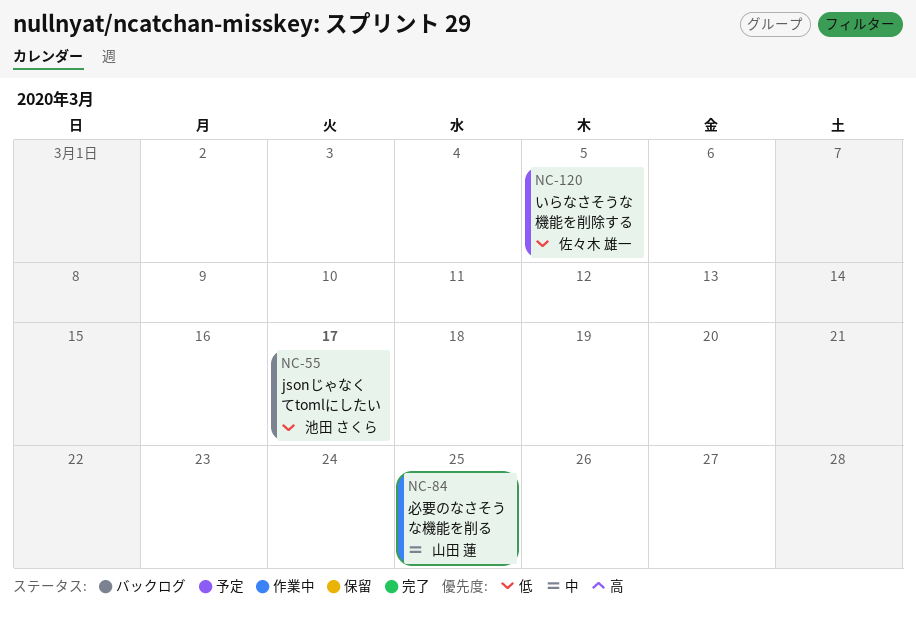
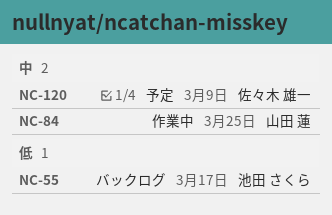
NC-120, priority: 低 -> 中
NC-120, due: Mar 5 -> Mar 9

